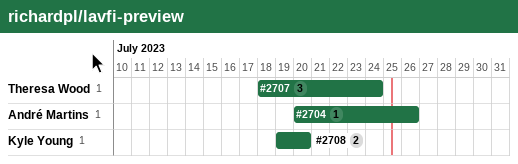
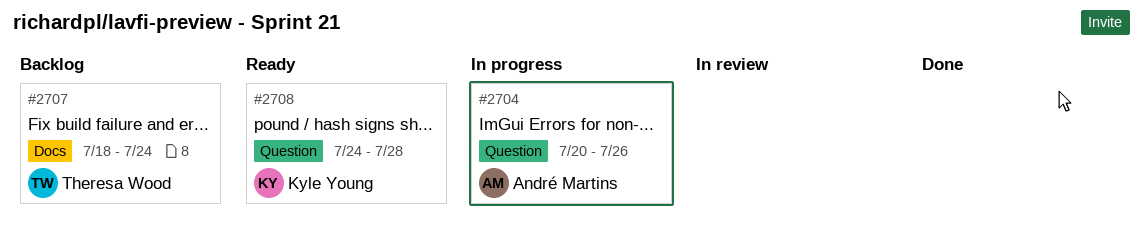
#2708, start: Jul 19 -> Jul 24
#2708, due: Jul 20 -> Jul 28

